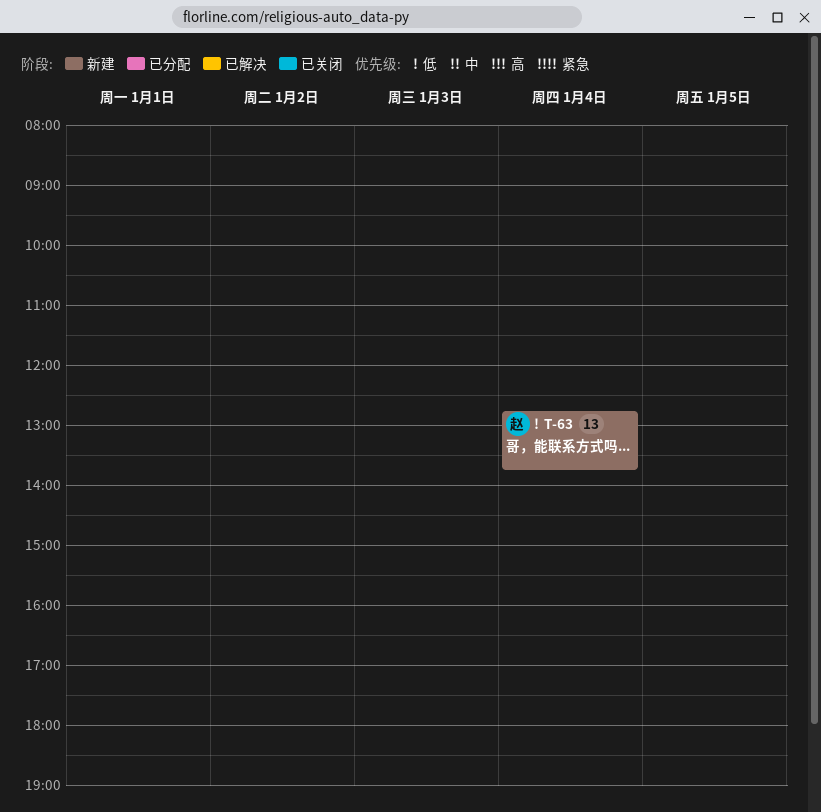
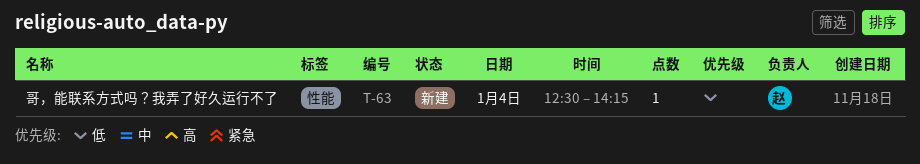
T-63, estimate: 13 -> 1
T-63, begins: 12:45 -> 12:30
T-63, ends: 13:45 -> 14:15

